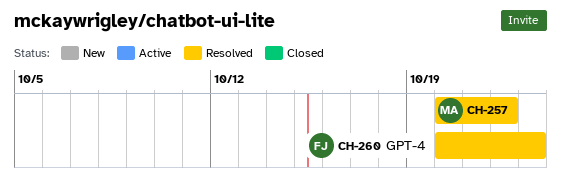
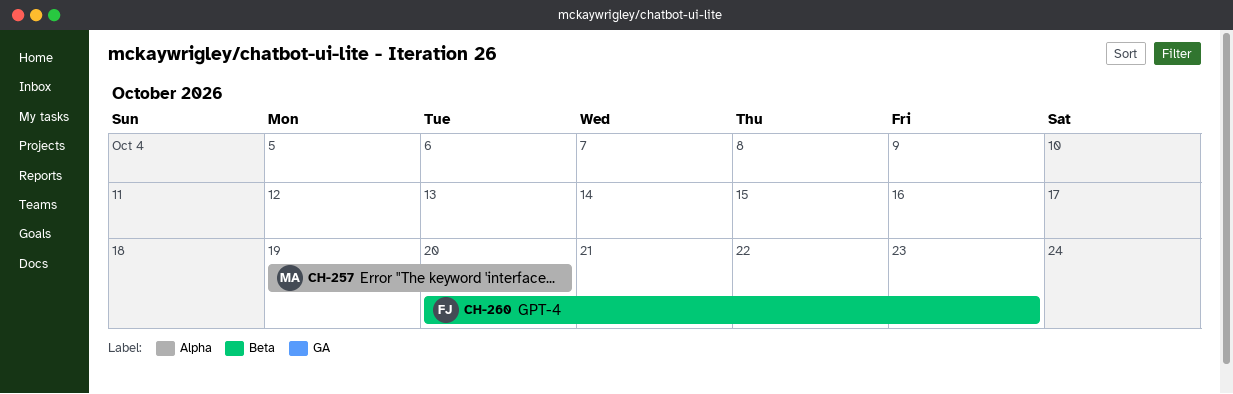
CH-257, start: Oct 20 -> Oct 19
CH-257, due: Oct 22 -> Oct 20

